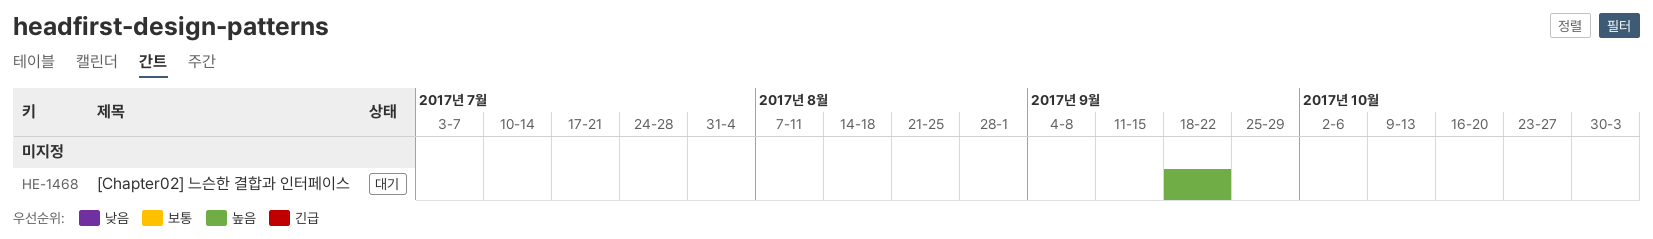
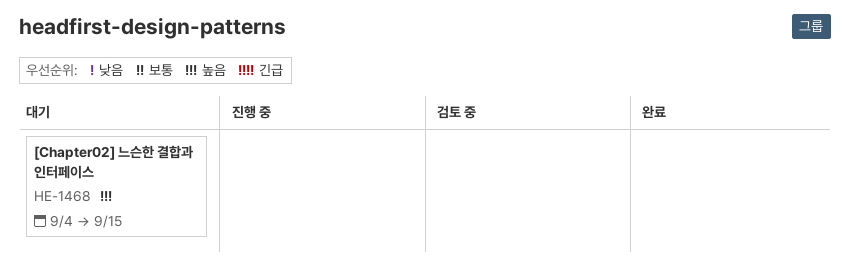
HE-1468, start: Sep 18 -> Sep 4
HE-1468, due: Sep 22 -> Sep 15

